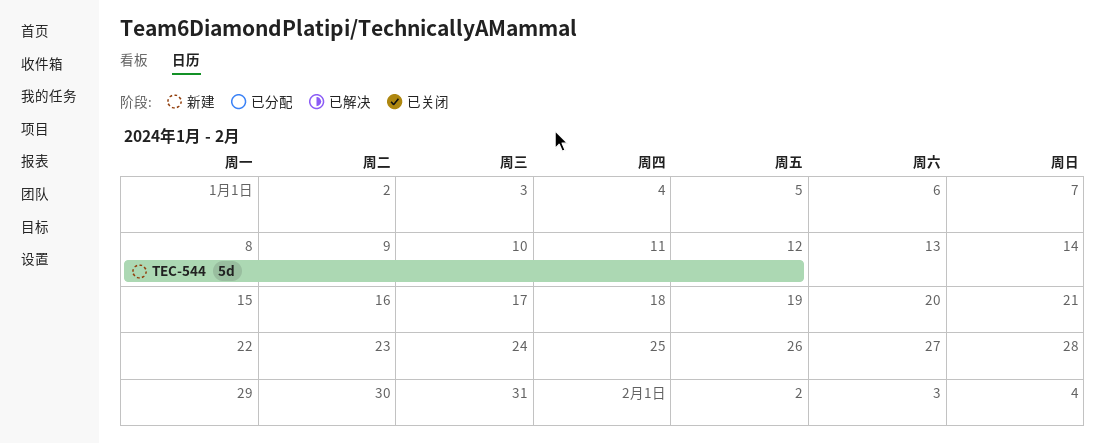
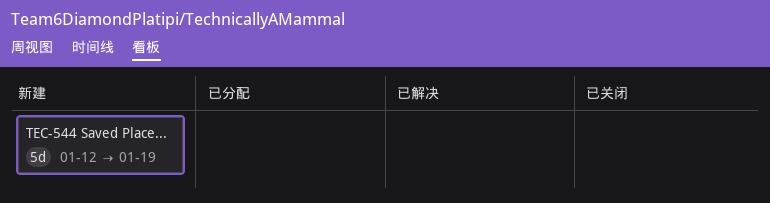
TEC-544, start: Jan 8 -> Jan 12
TEC-544, due: Jan 12 -> Jan 19

